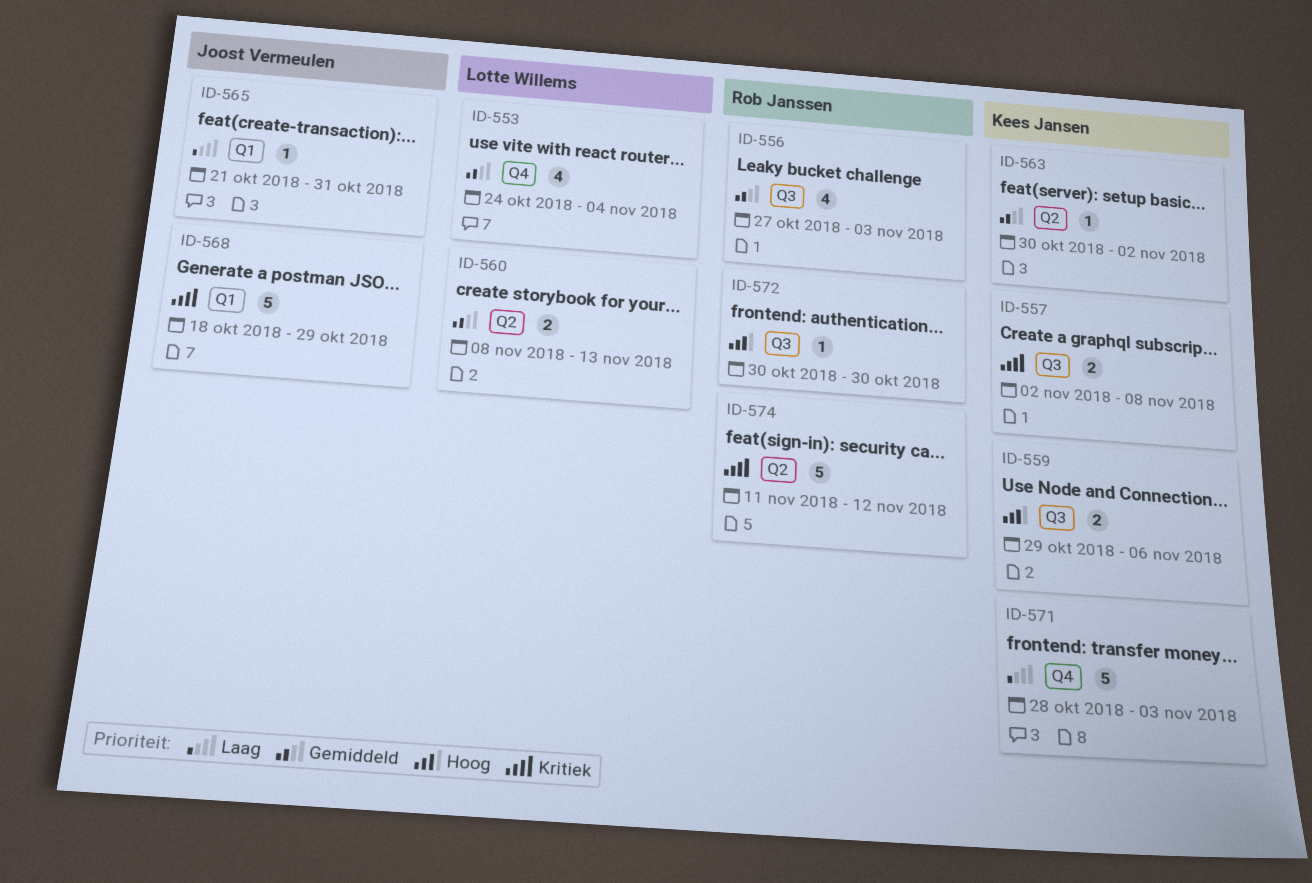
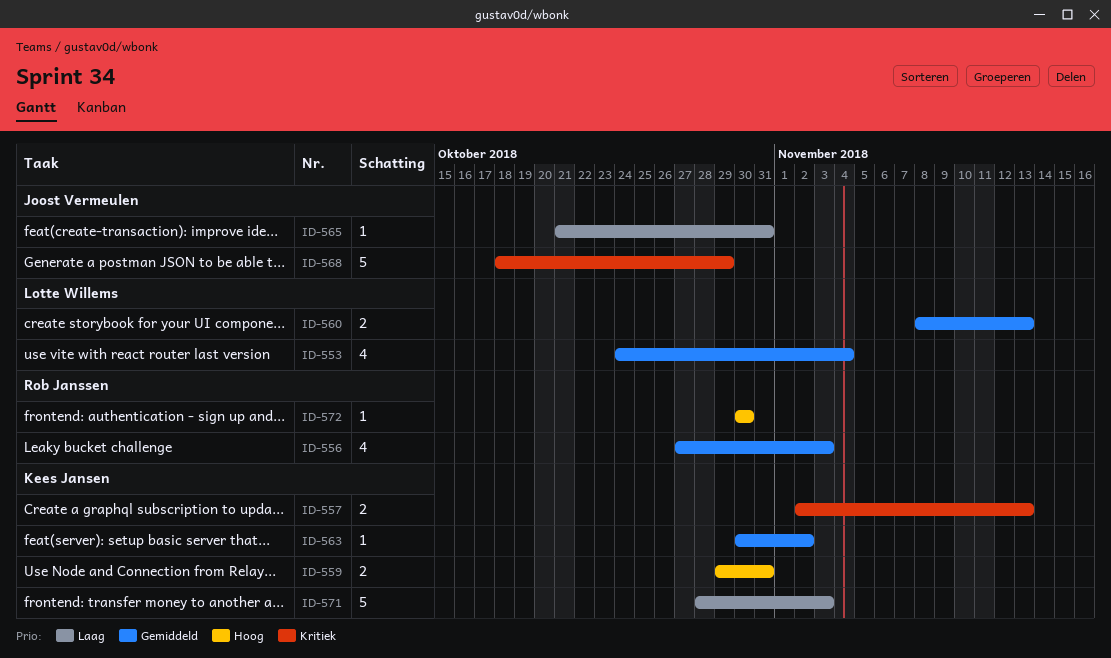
ID-557, due: Nov 8 -> Nov 13
ID-559, due: Nov 6 -> Oct 31
ID-574: present -> none

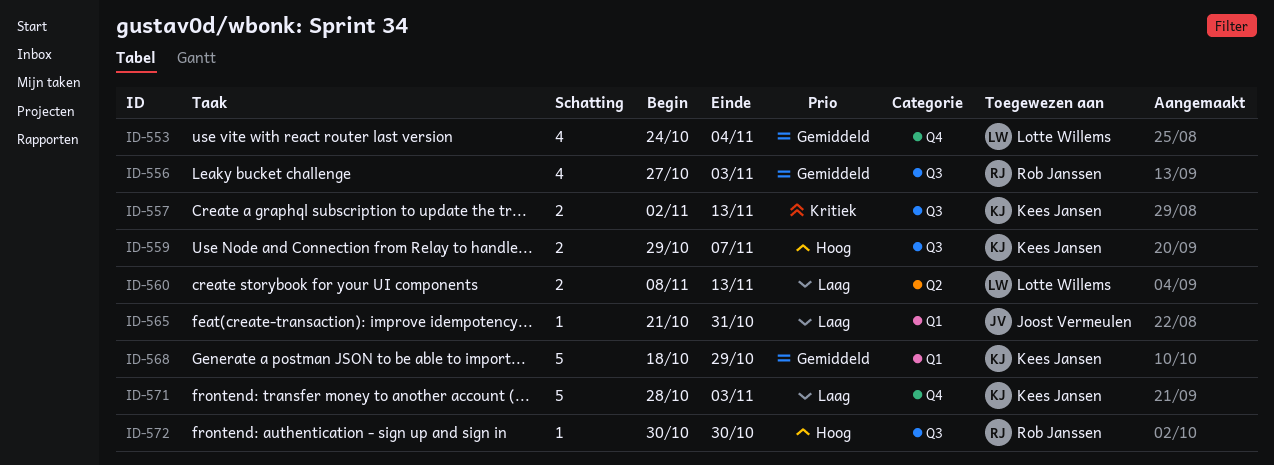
ID-559, due: Oct 31 -> Nov 7
ID-560, priority: Gemiddeld -> Laag
ID-563: present -> none
ID-568, owner: Joost Vermeulen -> Kees Jansen
ID-568, priority: Kritiek -> Gemiddeld

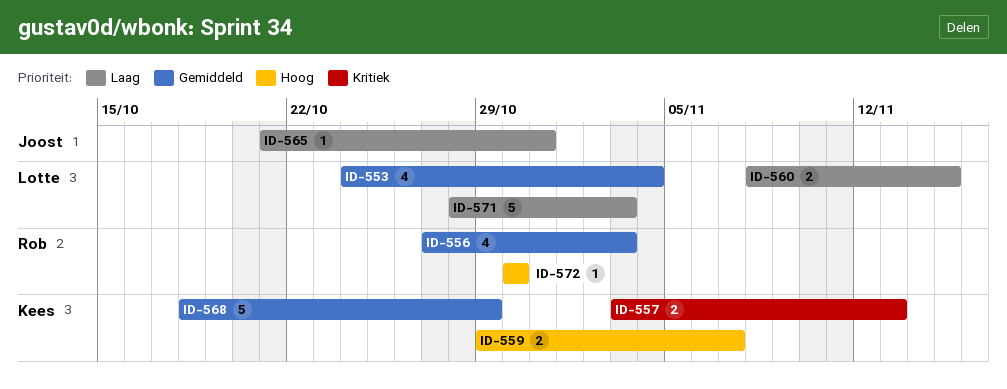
ID-557, start: Nov 2 -> Nov 3
ID-560, due: Nov 13 -> Nov 15
ID-571, owner: Kees Jansen -> Lotte Willems

